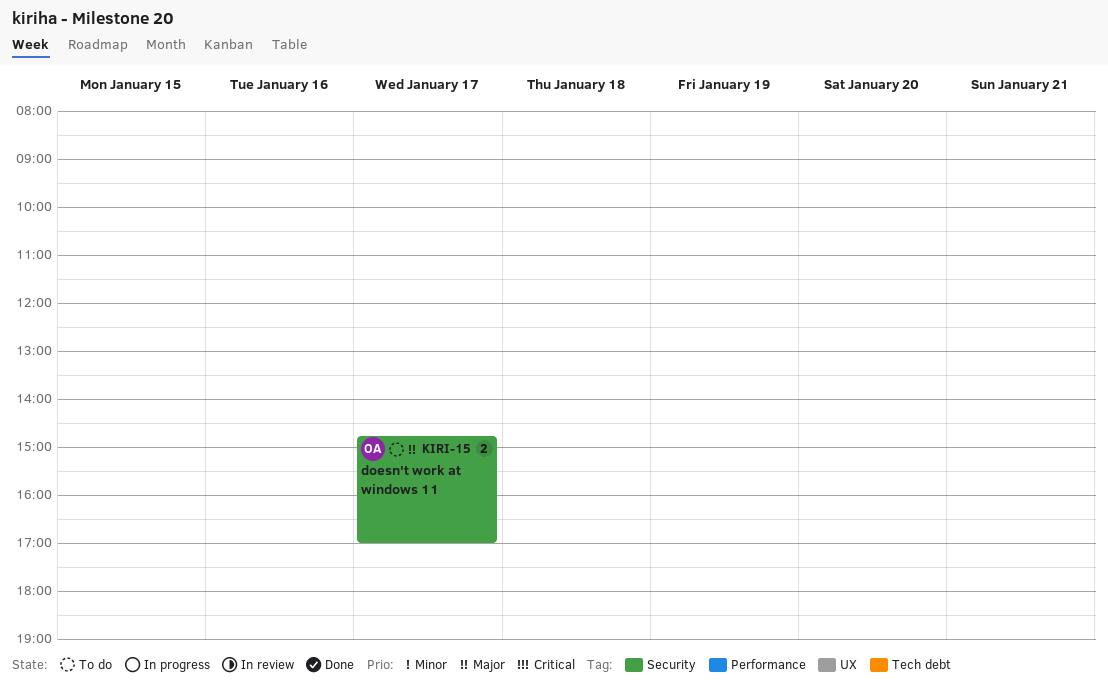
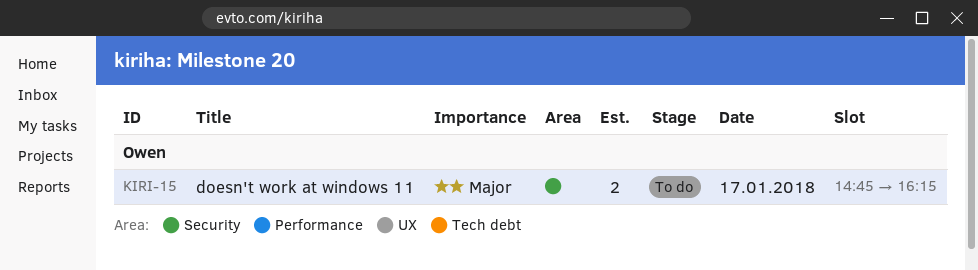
KIRI-15, ends: 17:00 -> 16:15

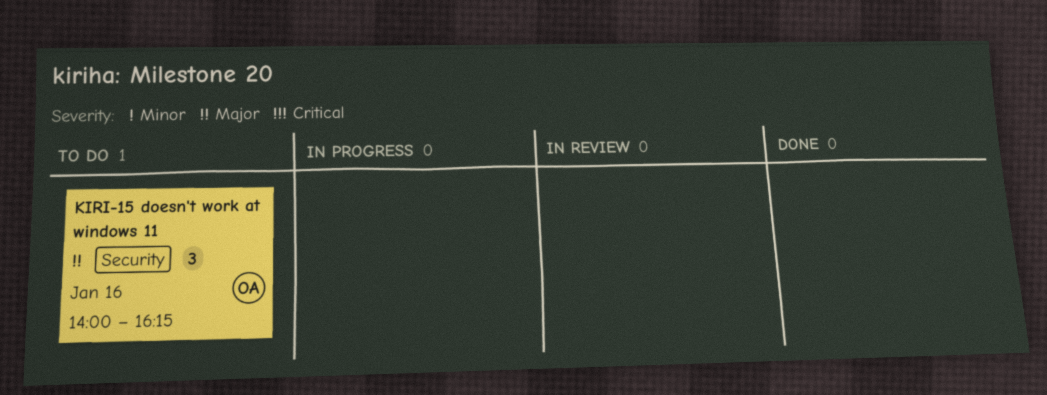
KIRI-15, estimate: 2 -> 3
KIRI-15, day: Jan 17 -> Jan 16
KIRI-15, begins: 14:45 -> 14:00

